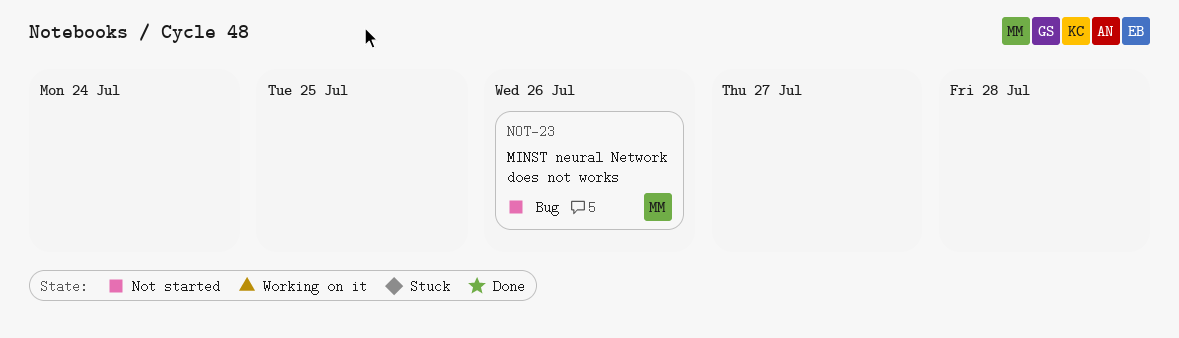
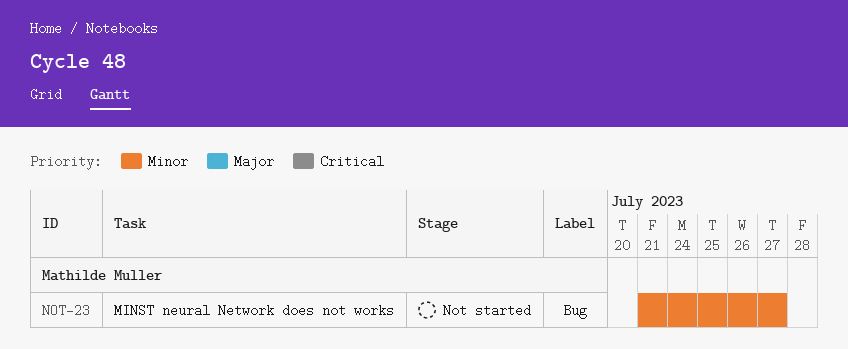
NOT-23, due: Jul 26 -> Jul 27

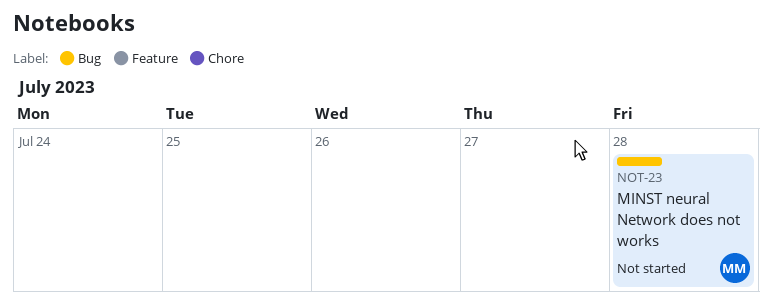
NOT-23, due: Jul 27 -> Jul 28

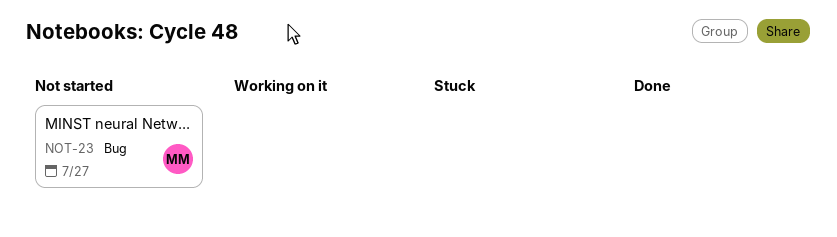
NOT-23, due: Jul 28 -> Jul 27

